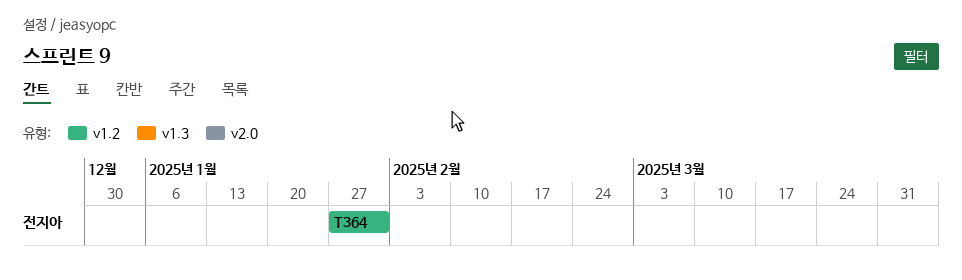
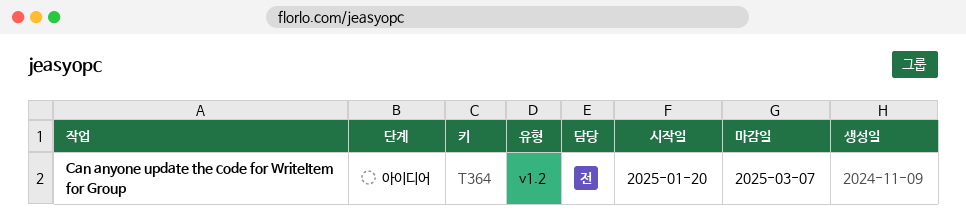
T364, start: Jan 27 -> Jan 20
T364, due: Jan 31 -> Mar 7

